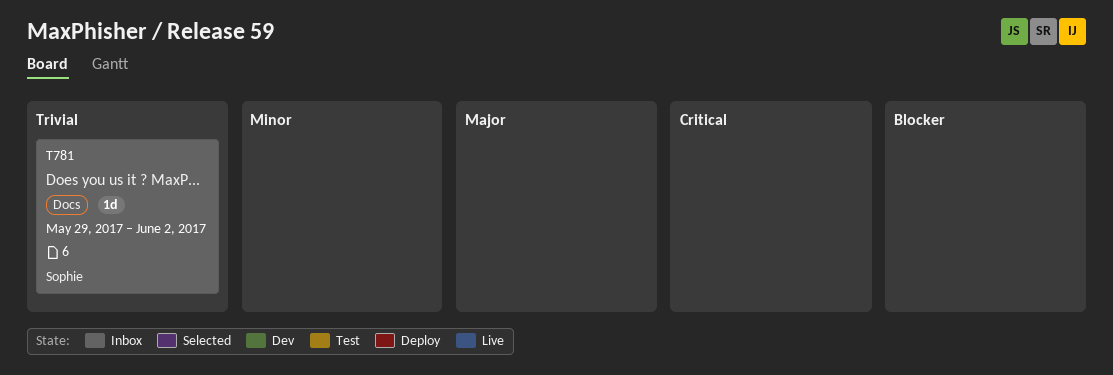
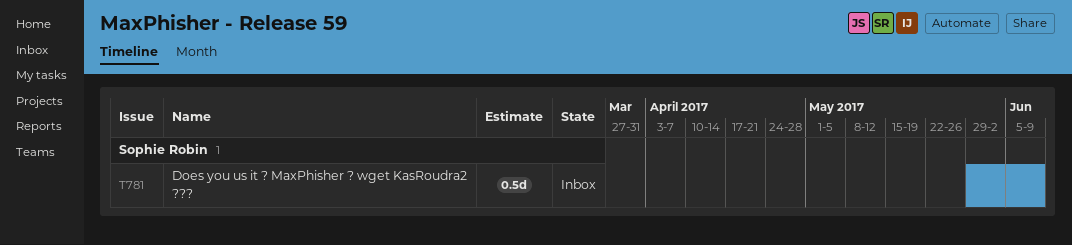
T781, estimate: 1d -> 0.5d
T781, due: Jun 2 -> Jun 9

